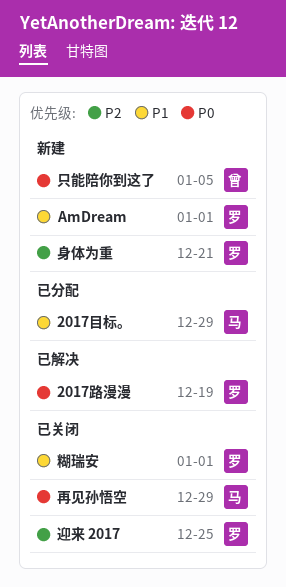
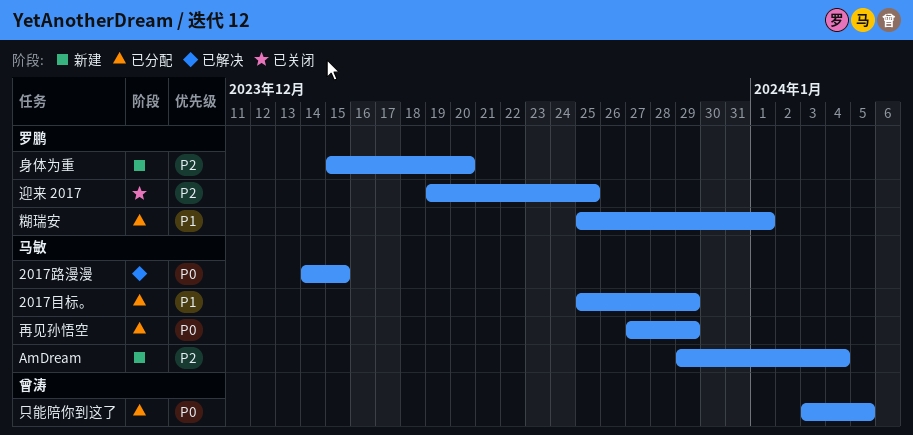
2017路漫漫, owner: 罗鹏 -> 马敏
2017路漫漫, due: Dec 19 -> Dec 15
AmDream, owner: 罗鹏 -> 马敏
AmDream, priority: P1 -> P2
AmDream, due: Jan 1 -> Jan 4
再见孙悟空, status: 已关闭 -> 已分配
只能陪你到这了, status: 新建 -> 已分配
糊瑞安, status: 已关闭 -> 已分配
身体为重, due: Dec 21 -> Dec 20

